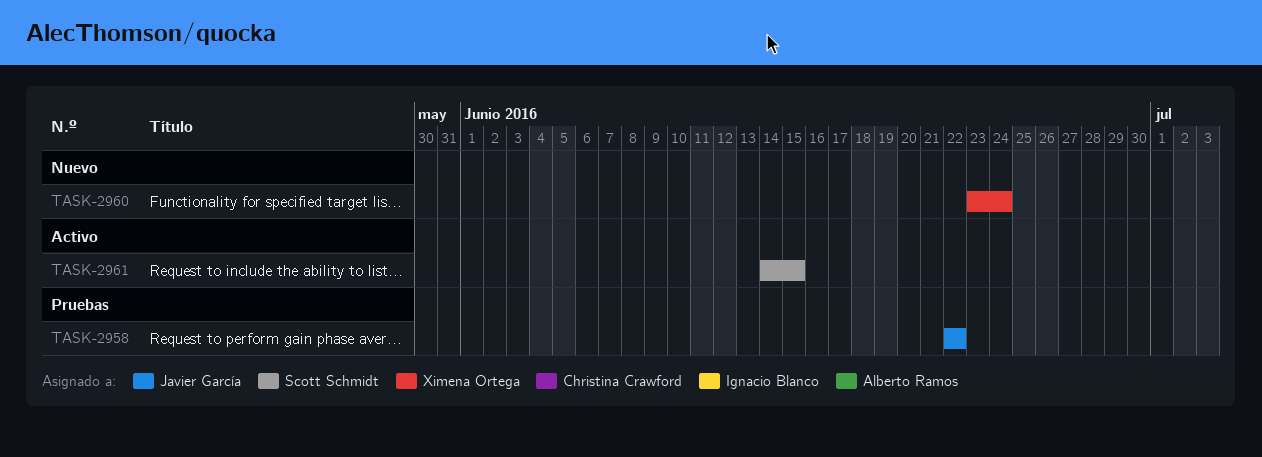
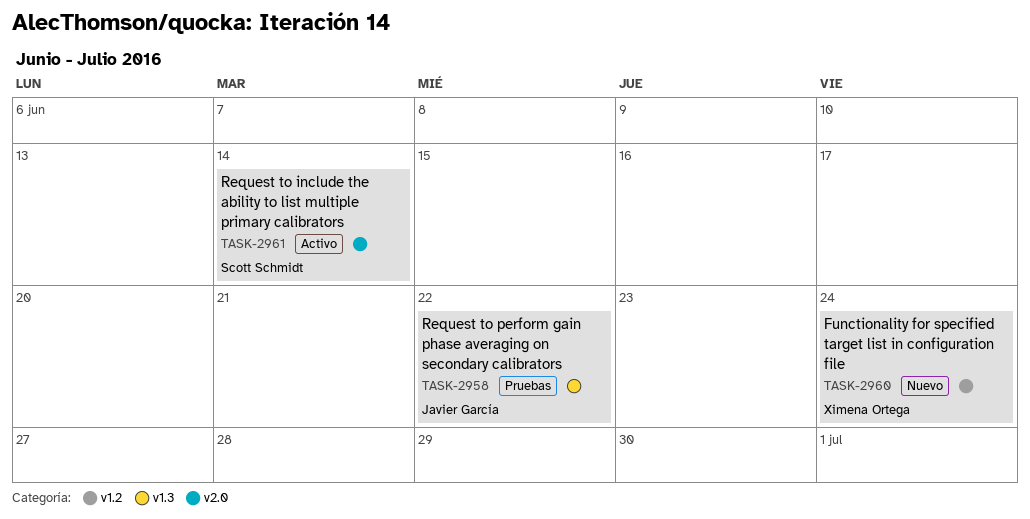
TASK-2961, due: Jun 15 -> Jun 14

